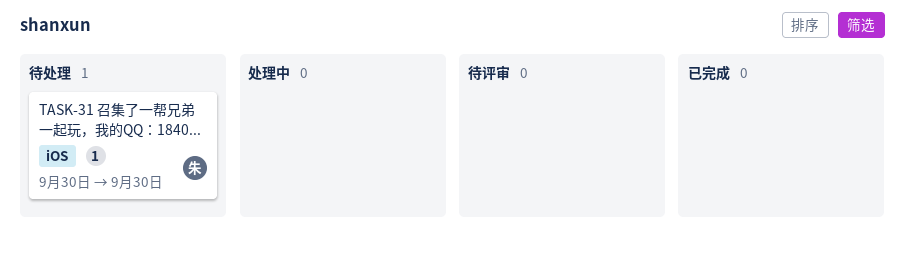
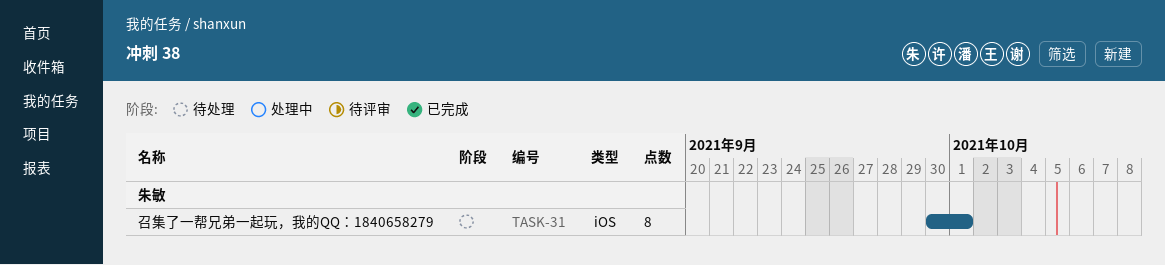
TASK-31, estimate: 1 -> 8
TASK-31, due: Sep 30 -> Oct 1

